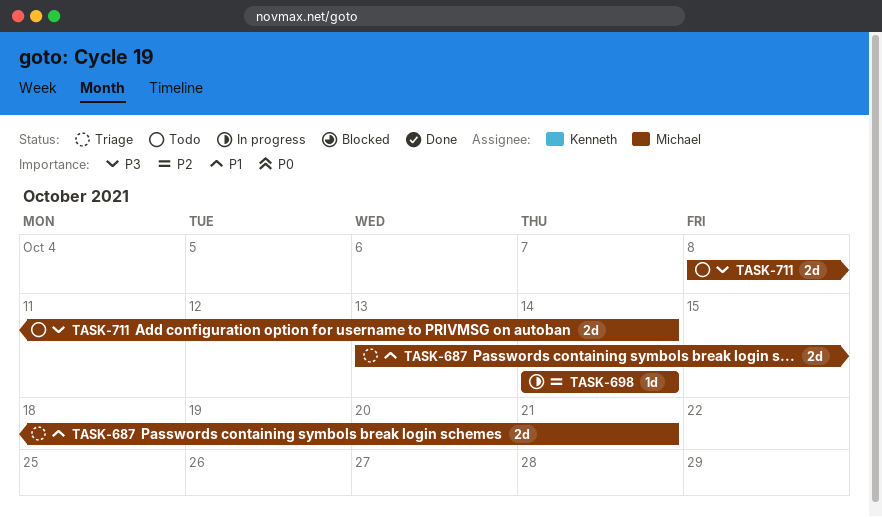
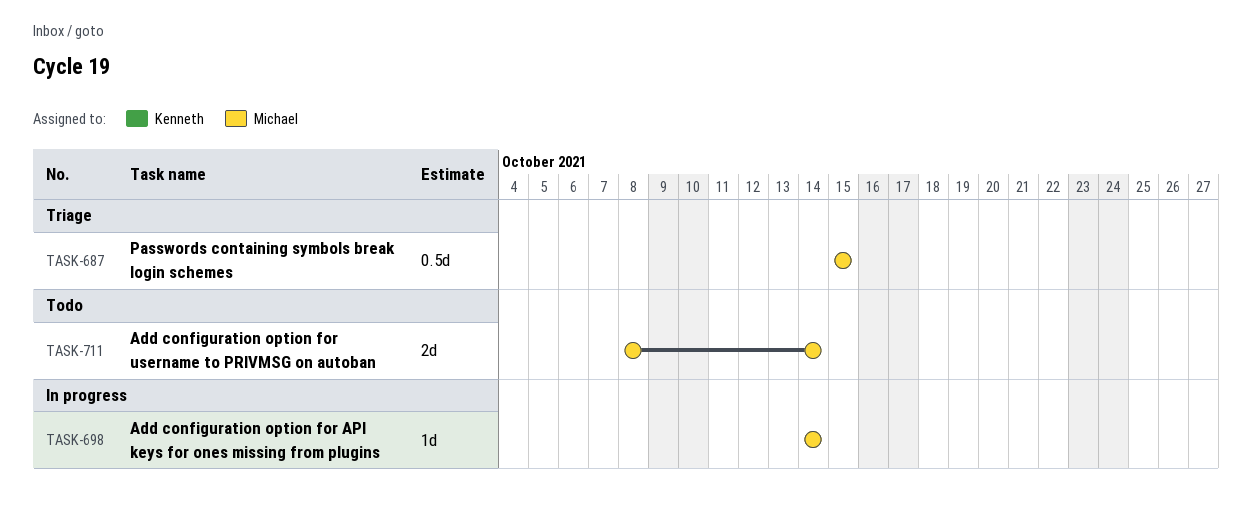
TASK-687, estimate: 2d -> 0.5d
TASK-687, start: Oct 13 -> Oct 15
TASK-687, due: Oct 21 -> Oct 15

